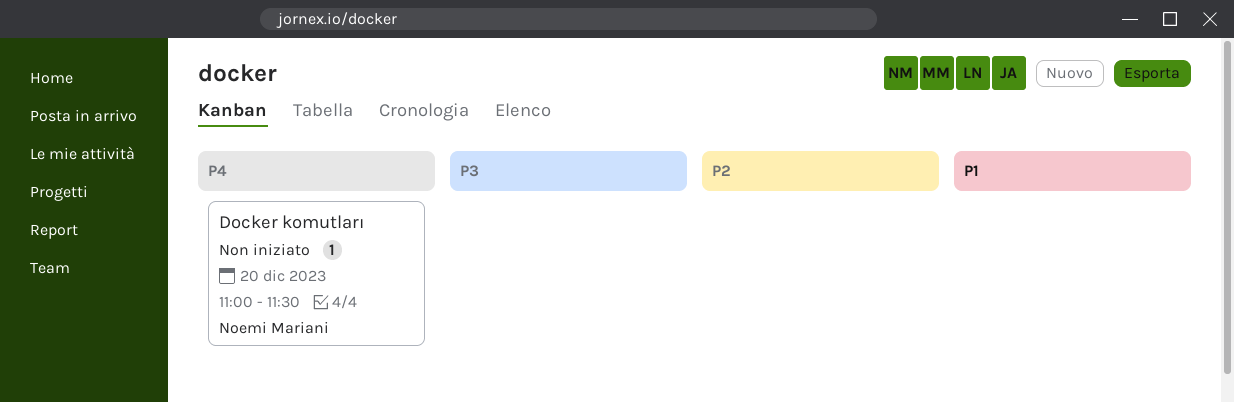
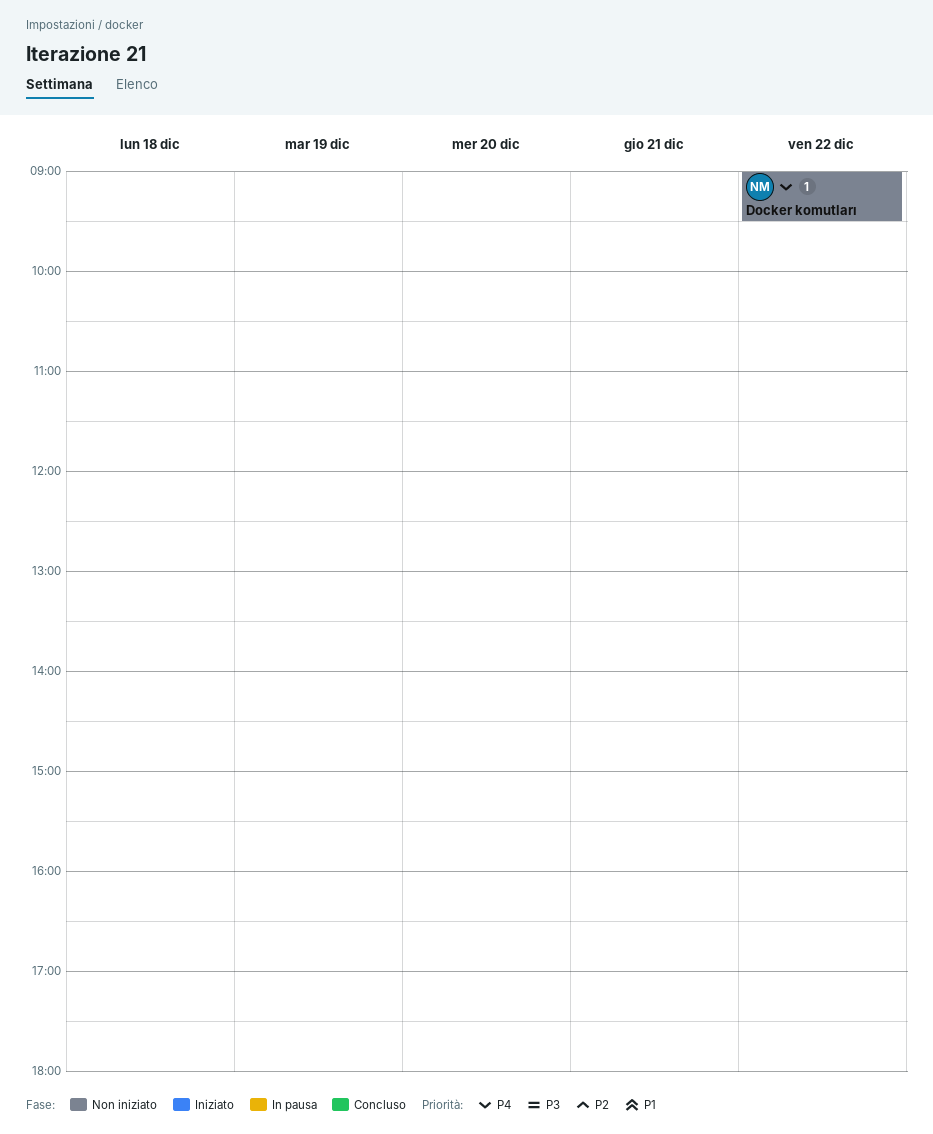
Docker komutları, day: Dec 20 -> Dec 22
Docker komutları, begins: 11:00 -> 09:00
Docker komutları, ends: 11:30 -> 09:30

